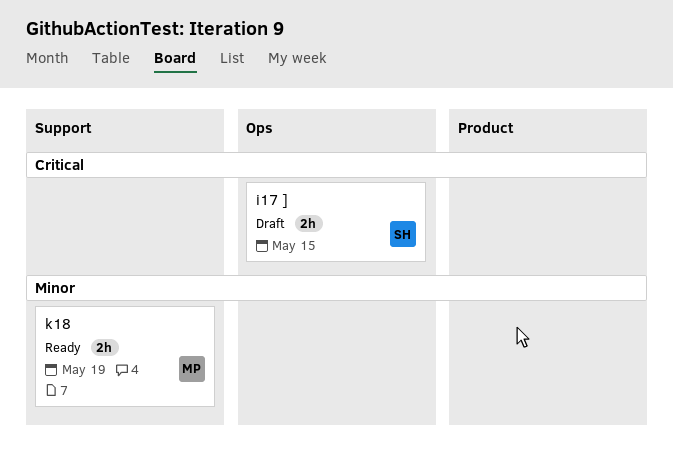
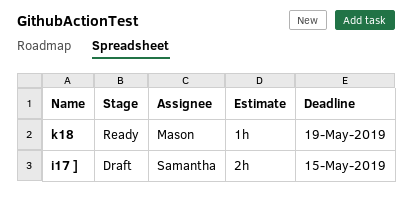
k18, estimate: 2h -> 1h

